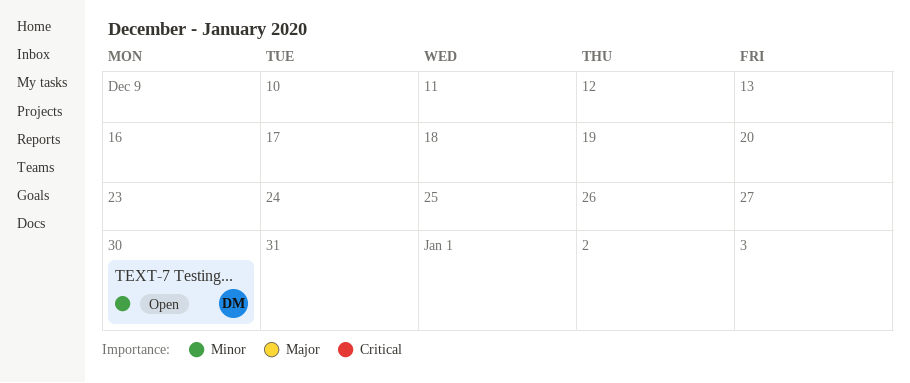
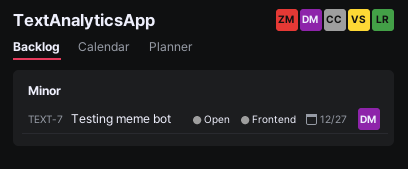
TEXT-7, due: Dec 30 -> Dec 27

